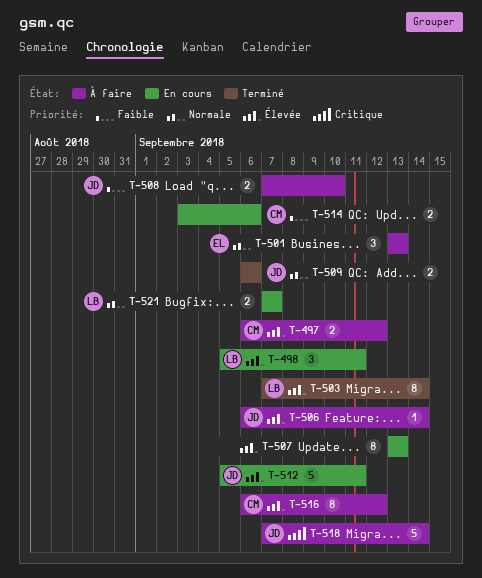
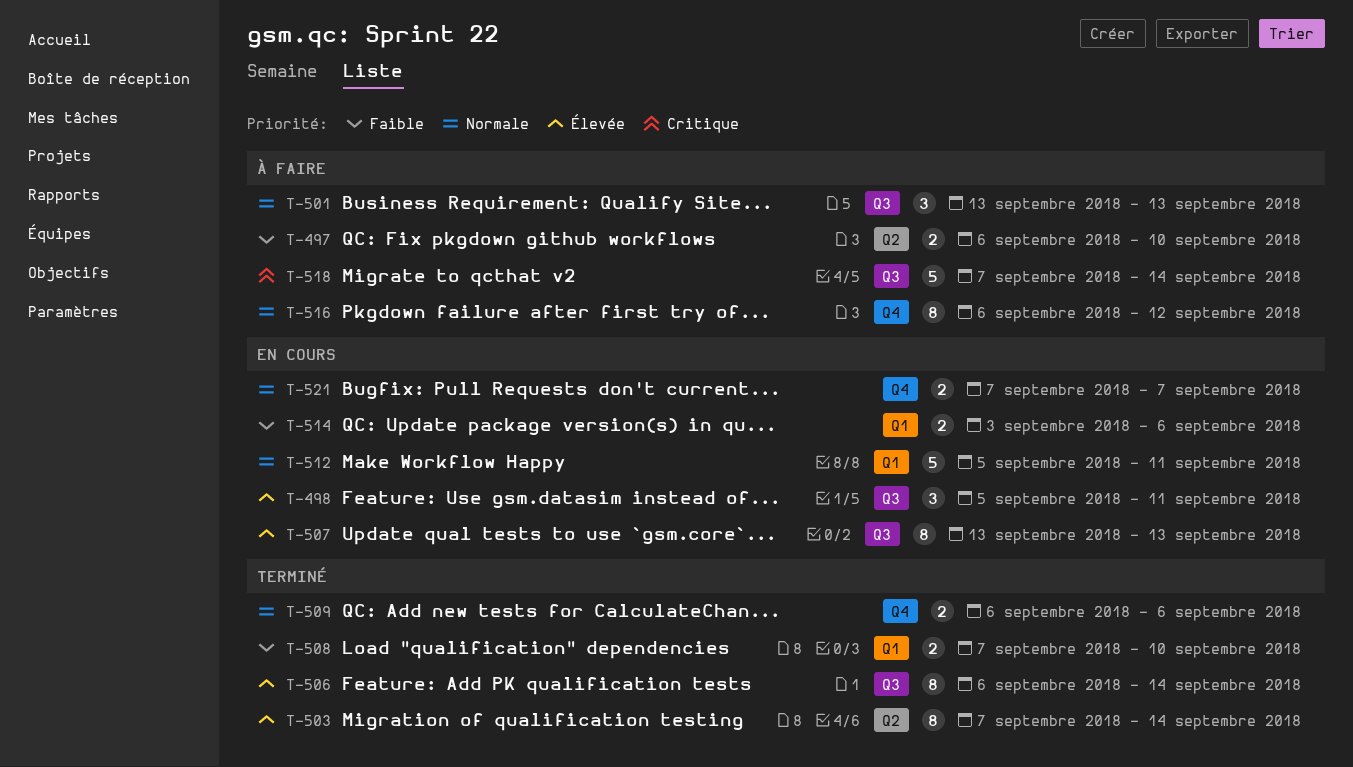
T-497, priority: Élevée -> Faible
T-497, due: Sep 12 -> Sep 10
T-506, status: À faire -> Terminé
T-506, estimate: 1 -> 8
T-508, status: À faire -> Terminé
T-512, priority: Élevée -> Normale
T-516, priority: Élevée -> Normale

